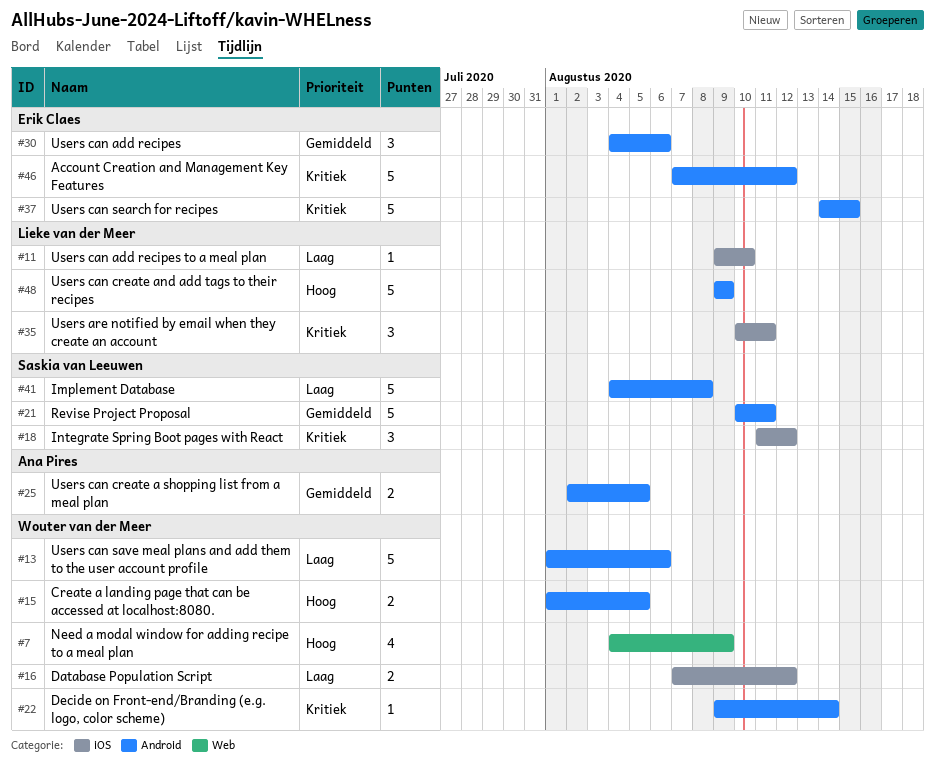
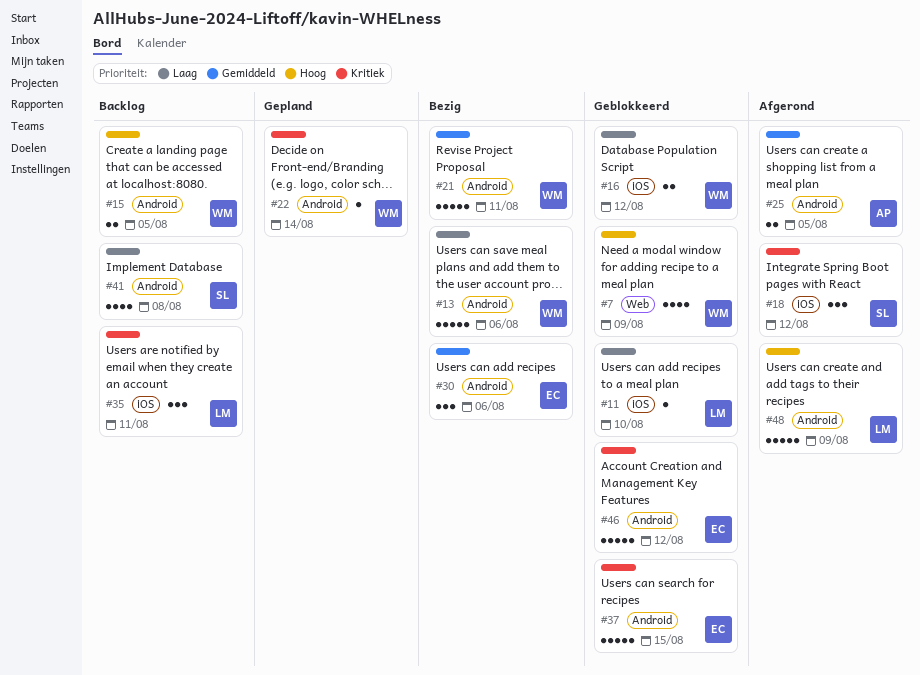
#21, owner: Saskia van Leeuwen -> Wouter van der Meer
#41, estimate: 5 -> 4

